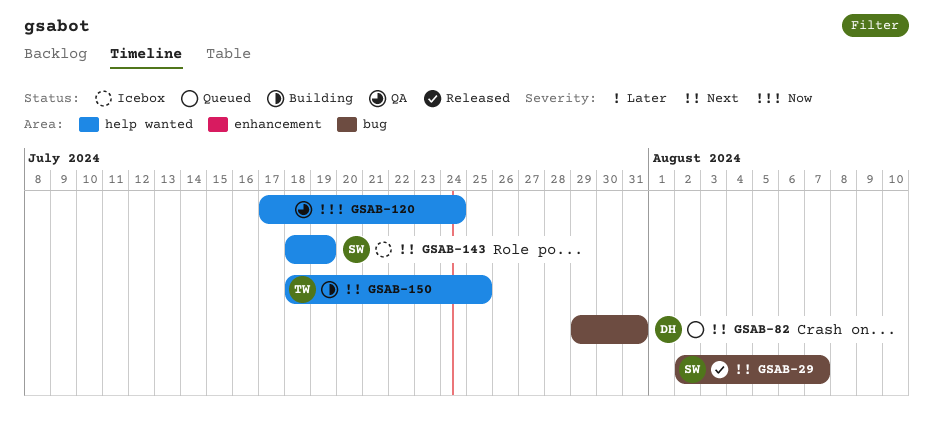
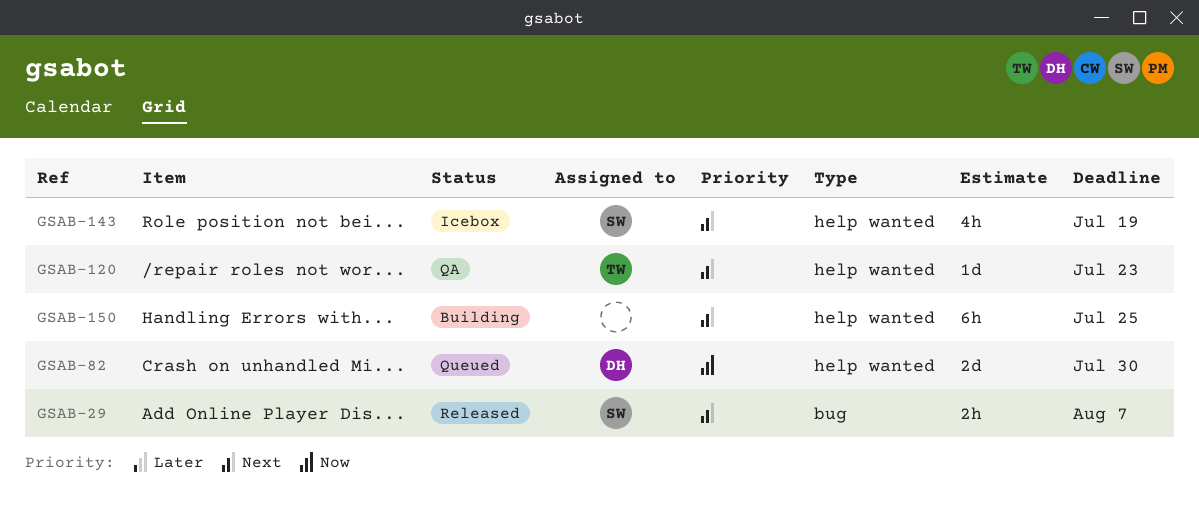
GSAB-82, priority: Next -> Now
GSAB-82, label: bug -> help wanted
GSAB-82, due: Jul 31 -> Jul 30
GSAB-120, owner: none -> TW
GSAB-120, priority: Now -> Next
GSAB-120, due: Jul 24 -> Jul 23
GSAB-150, owner: TW -> none

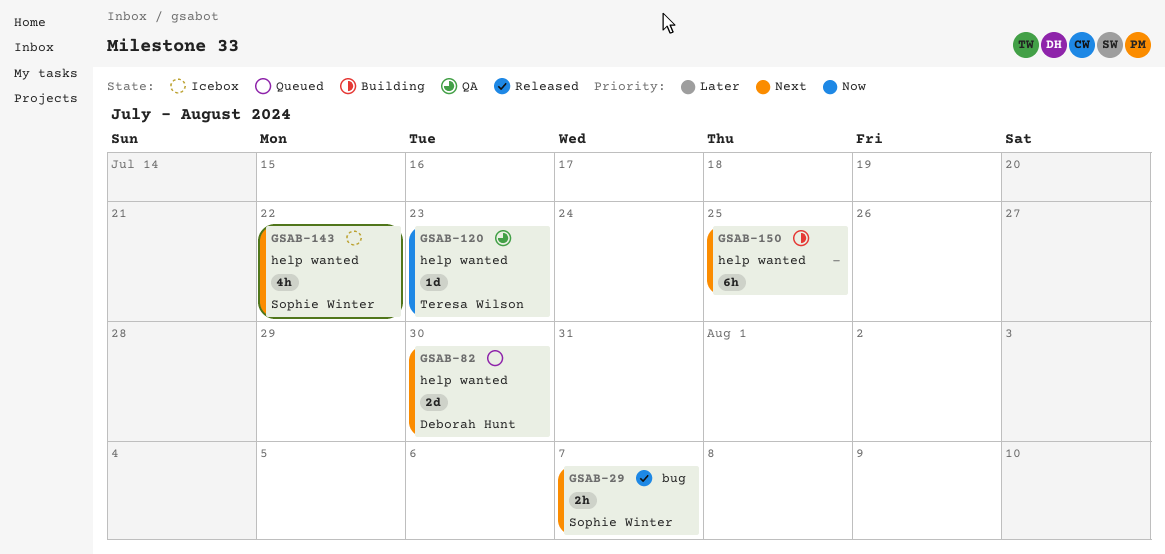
GSAB-82, priority: Now -> Next
GSAB-120, priority: Next -> Now
GSAB-143, due: Jul 19 -> Jul 22

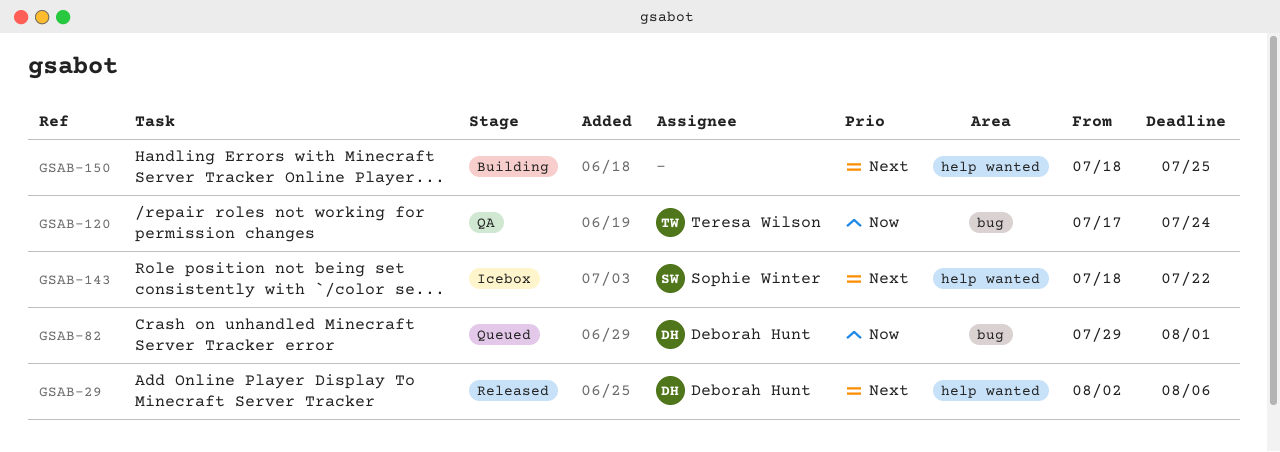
GSAB-29, owner: Sophie Winter -> Deborah Hunt
GSAB-29, label: bug -> help wanted
GSAB-29, due: Aug 7 -> Aug 6
GSAB-82, priority: Next -> Now
GSAB-82, label: help wanted -> bug
GSAB-82, due: Jul 30 -> Aug 1
GSAB-120, label: help wanted -> bug
GSAB-120, due: Jul 23 -> Jul 24

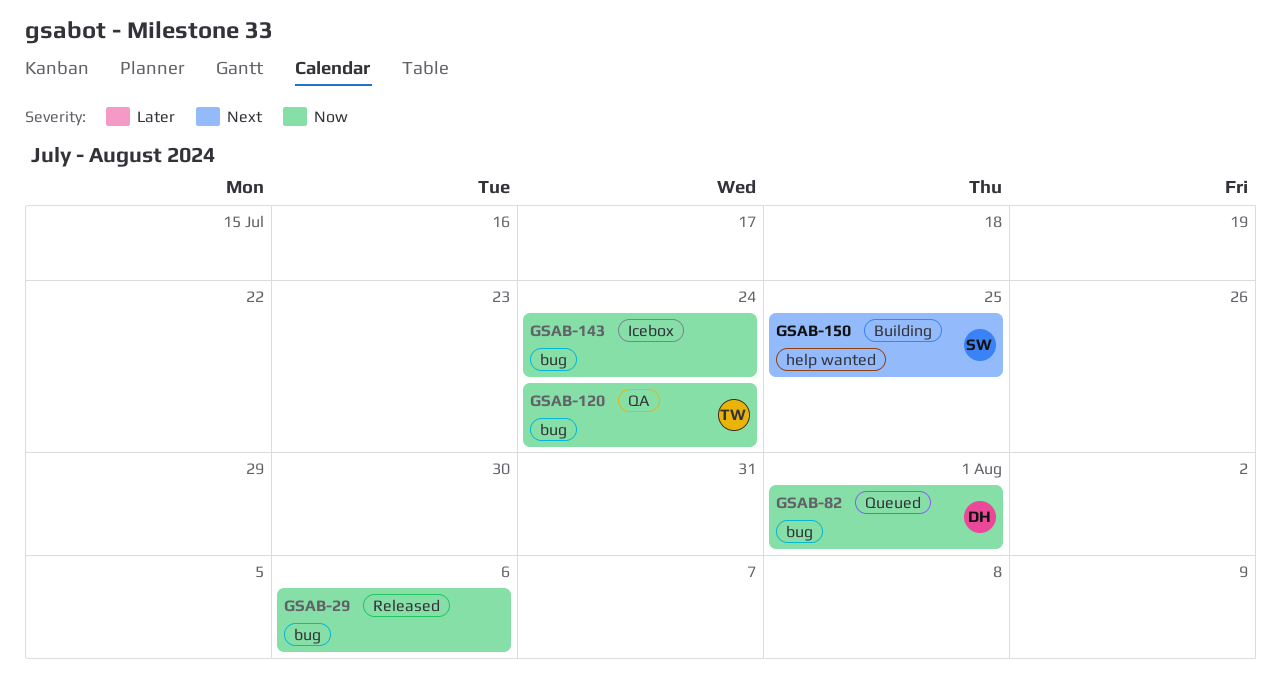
GSAB-29, owner: Deborah Hunt -> none
GSAB-29, priority: Next -> Now
GSAB-29, label: help wanted -> bug
GSAB-143, owner: Sophie Winter -> none
GSAB-143, priority: Next -> Now
GSAB-143, label: help wanted -> bug
GSAB-143, due: Jul 22 -> Jul 24
GSAB-150, owner: none -> Sophie Winter

